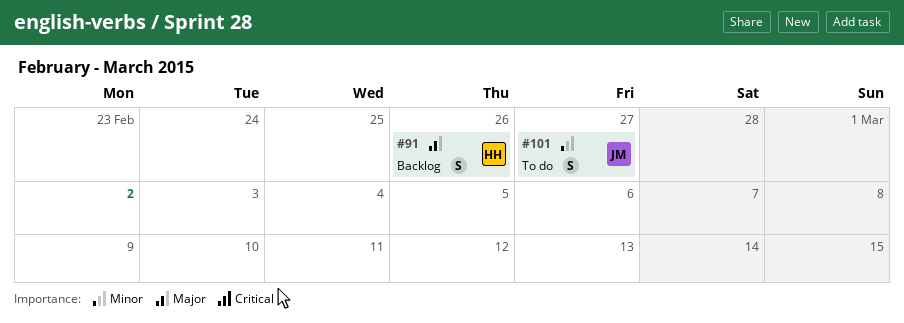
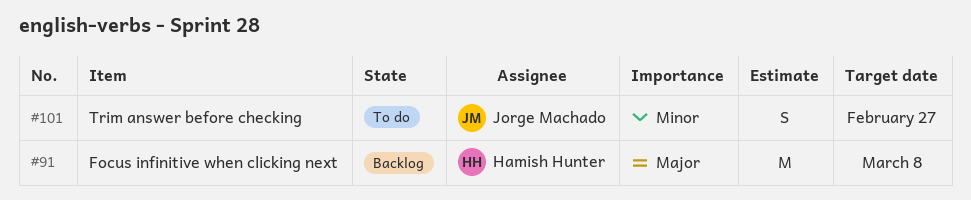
#91, estimate: S -> M
#91, due: Feb 26 -> Mar 8

